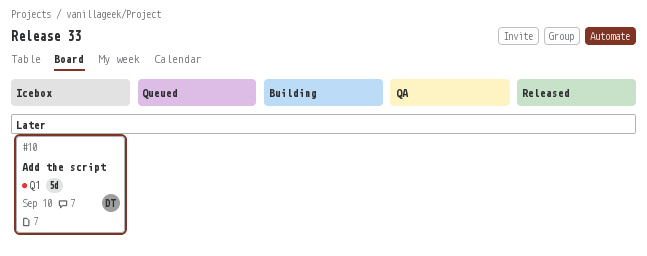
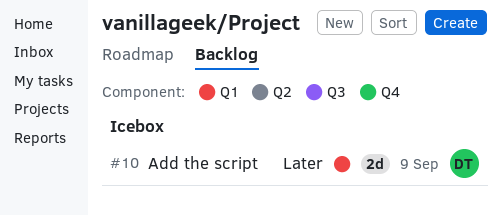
#10, estimate: 5d -> 2d
#10, due: Sep 10 -> Sep 9

